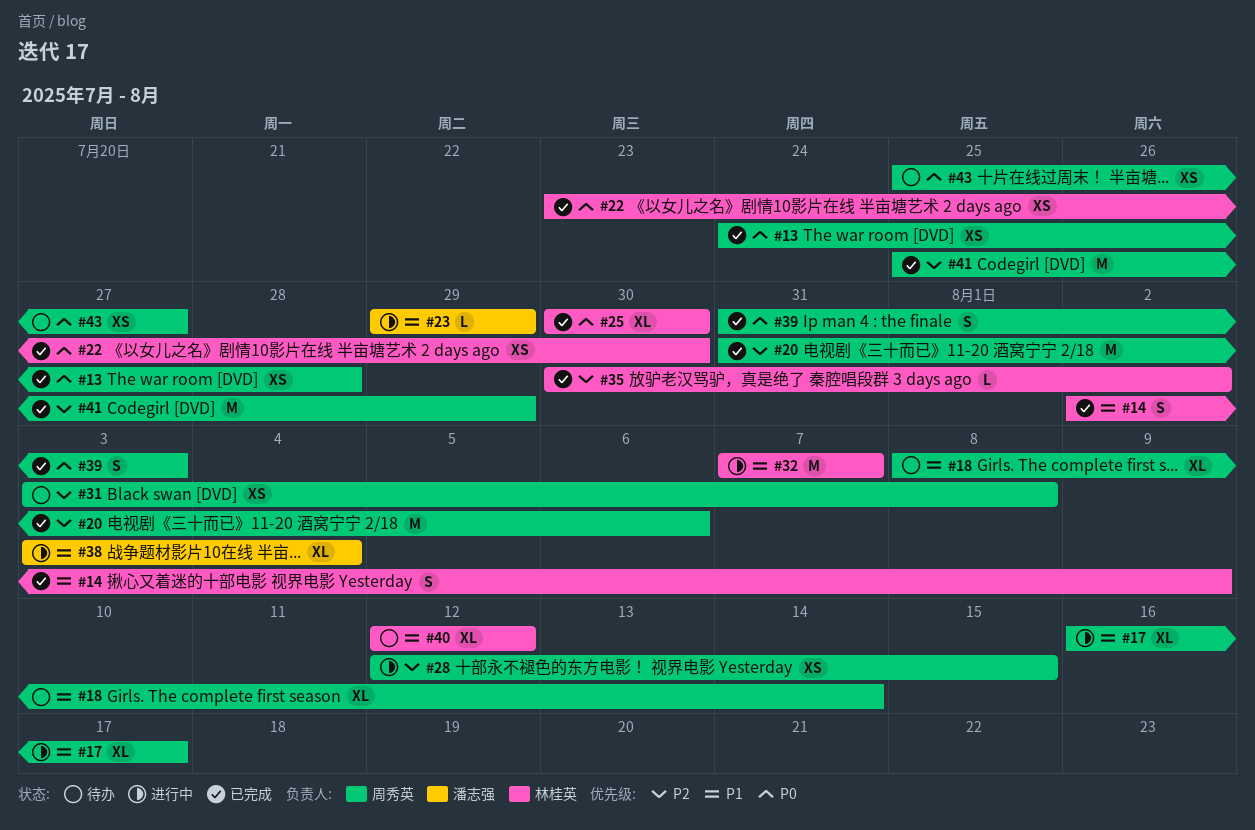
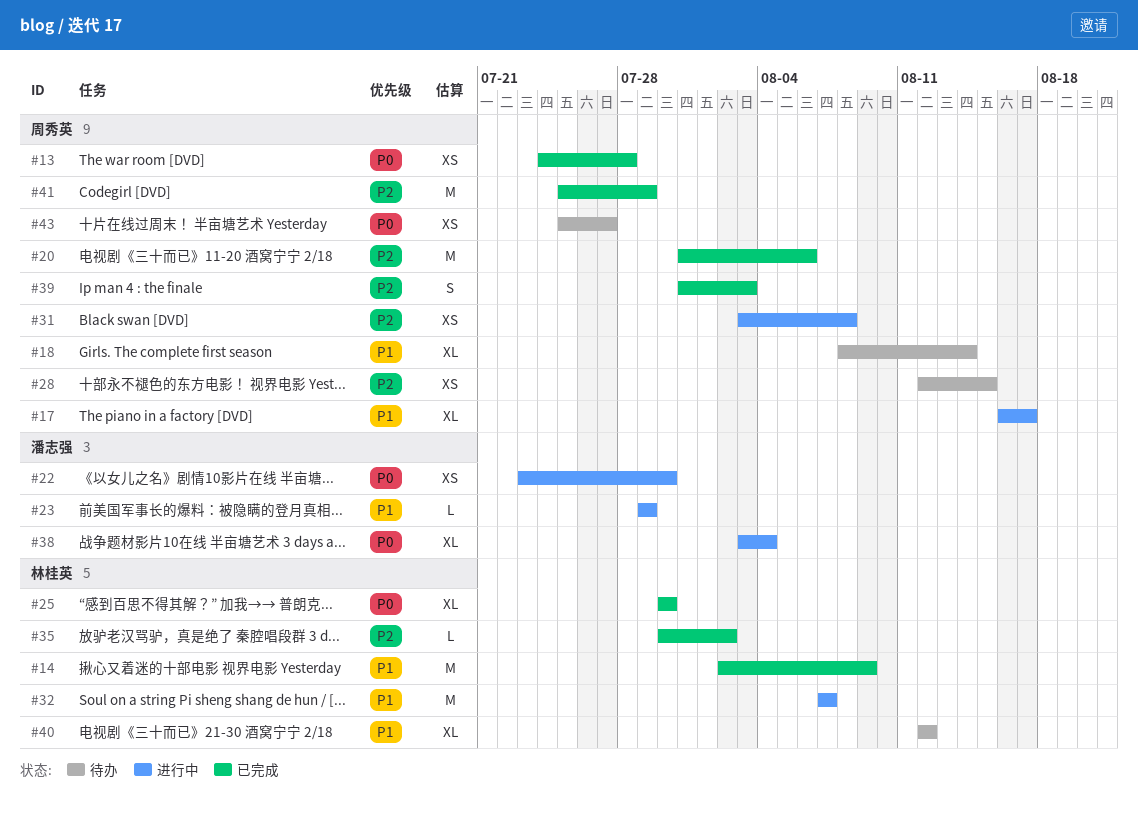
#14, estimate: S -> M
#22, status: 已完成 -> 进行中
#22, owner: 林桂英 -> 潘志强
#28, status: 进行中 -> 待办
#31, status: 待办 -> 进行中
#38, priority: P1 -> P0
#39, priority: P0 -> P2

